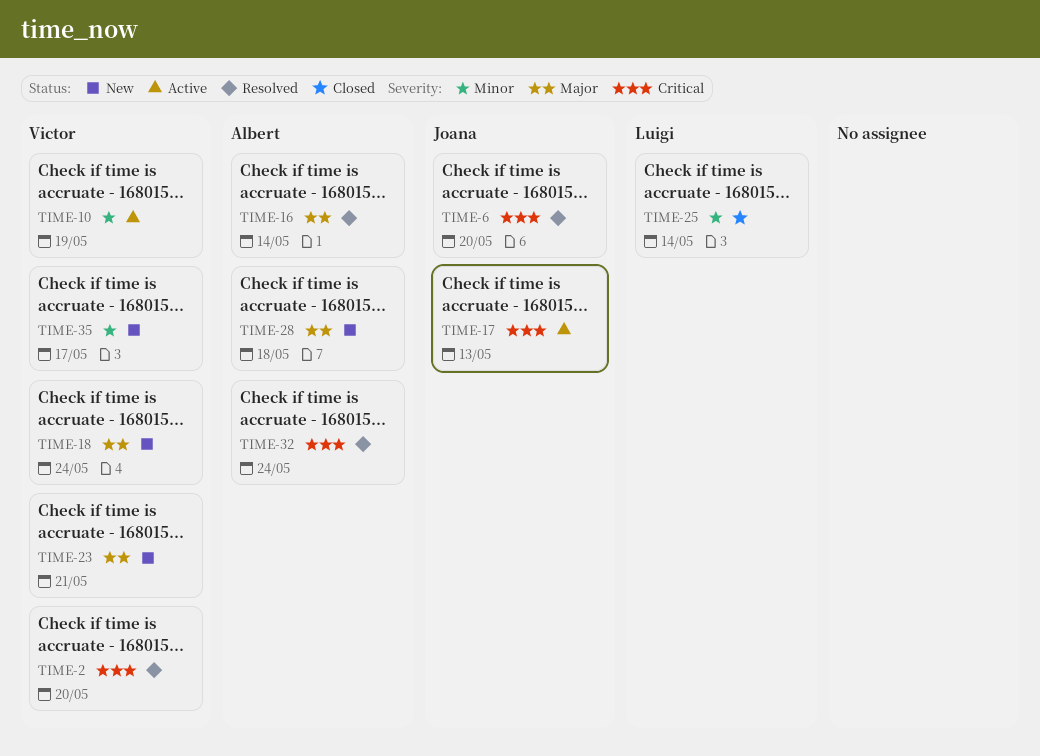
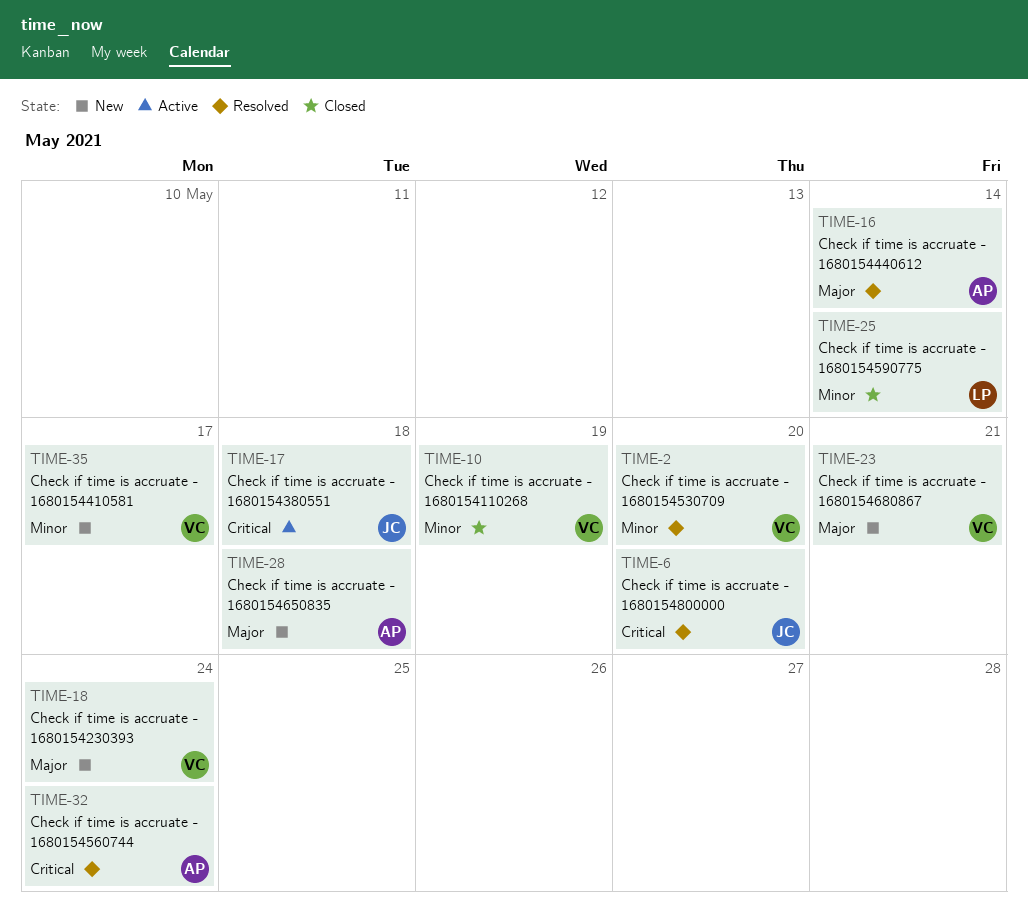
TIME-2, priority: Critical -> Minor
TIME-10, status: Active -> Closed
TIME-17, due: May 13 -> May 18

